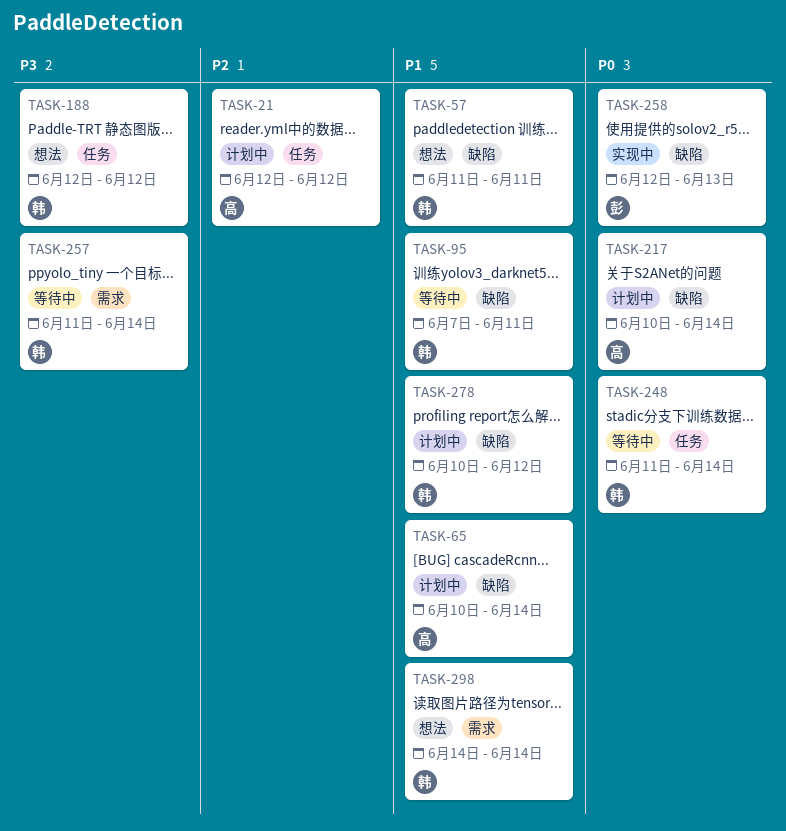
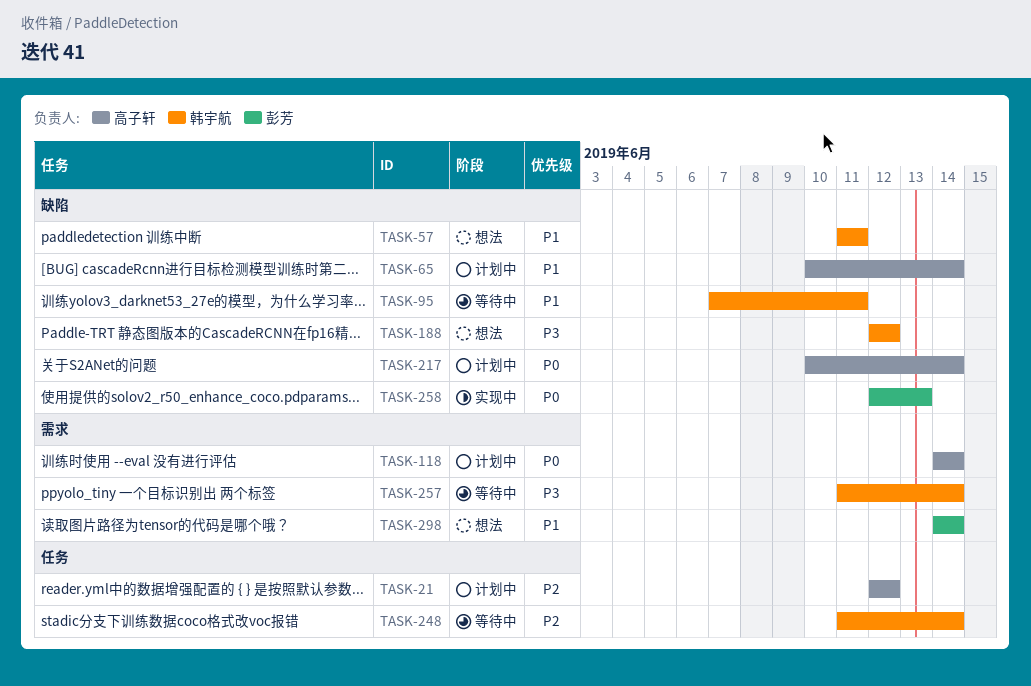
TASK-118: none -> present
TASK-188, label: 任务 -> 缺陷
TASK-248, priority: P0 -> P2
TASK-278: present -> none
TASK-298, owner: 韩宇航 -> 彭芳

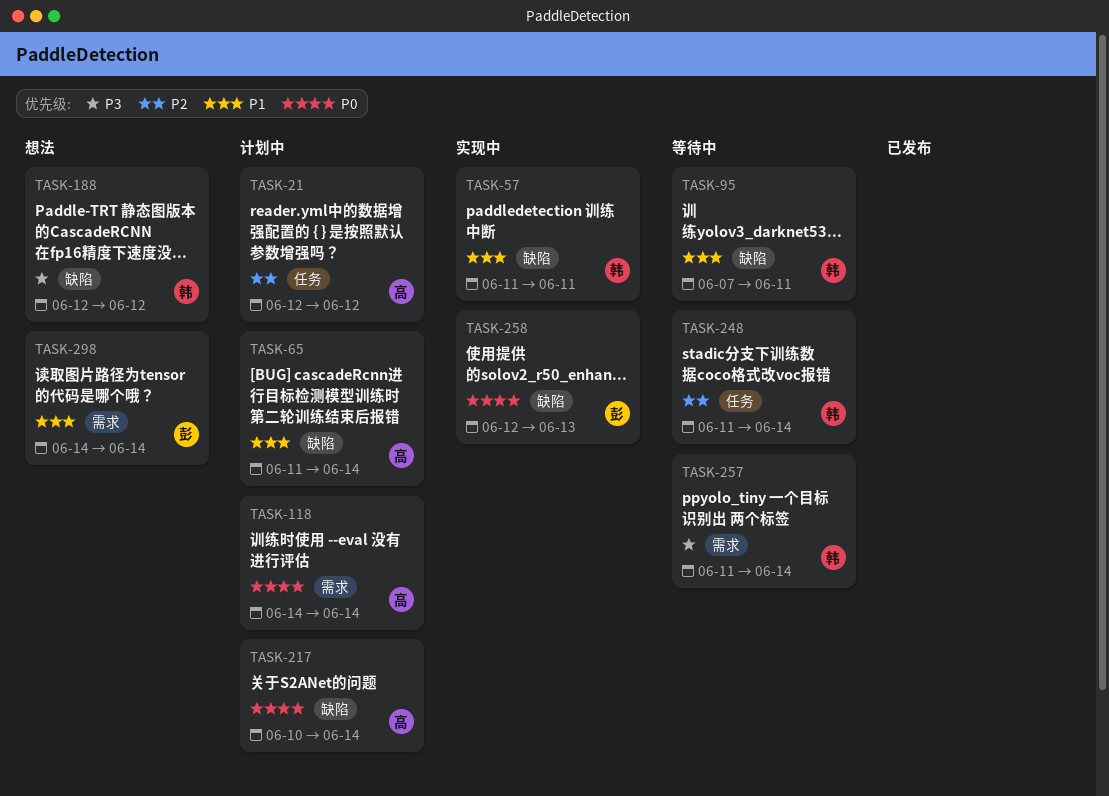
TASK-57, status: 想法 -> 实现中
TASK-65, start: Jun 10 -> Jun 11

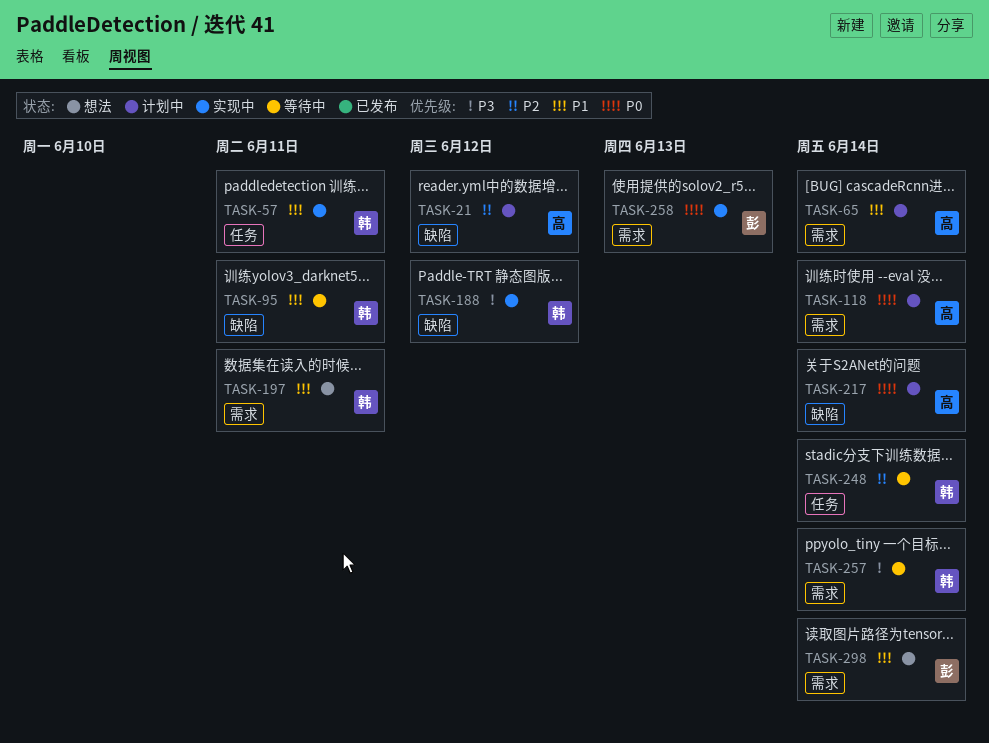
TASK-21, label: 任务 -> 缺陷
TASK-57, label: 缺陷 -> 任务
TASK-65, label: 缺陷 -> 需求
TASK-188, status: 想法 -> 实现中
TASK-197: none -> present
TASK-258, label: 缺陷 -> 需求

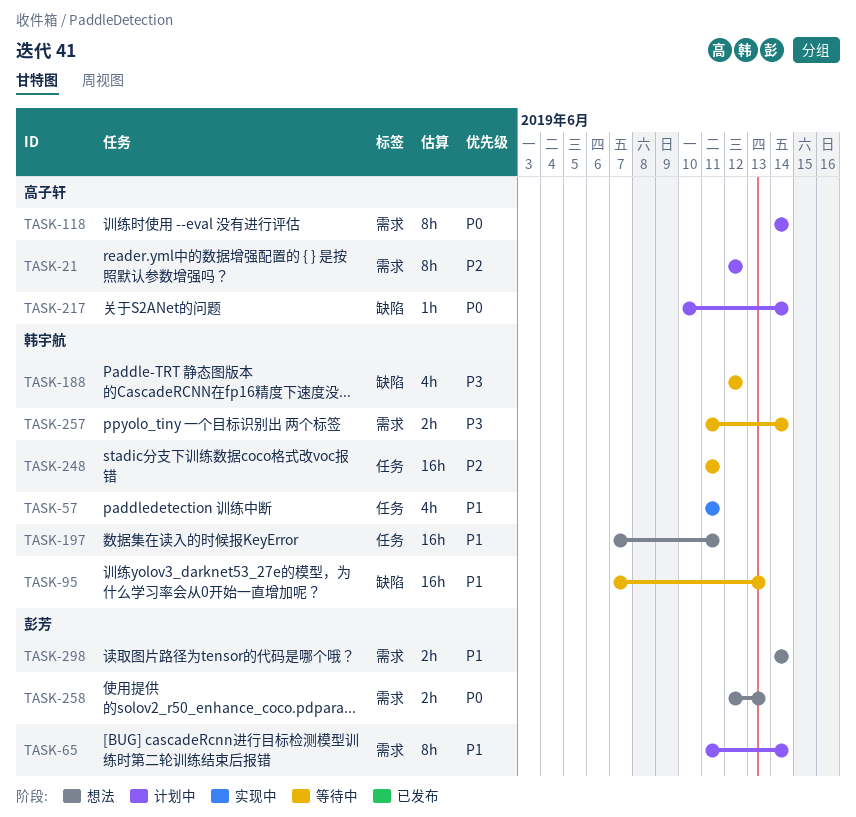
TASK-21, label: 缺陷 -> 需求
TASK-65, owner: 高子轩 -> 彭芳
TASK-95, due: Jun 11 -> Jun 13
TASK-188, status: 实现中 -> 等待中
TASK-197, label: 需求 -> 任务
TASK-248, due: Jun 14 -> Jun 11
TASK-258, status: 实现中 -> 想法

